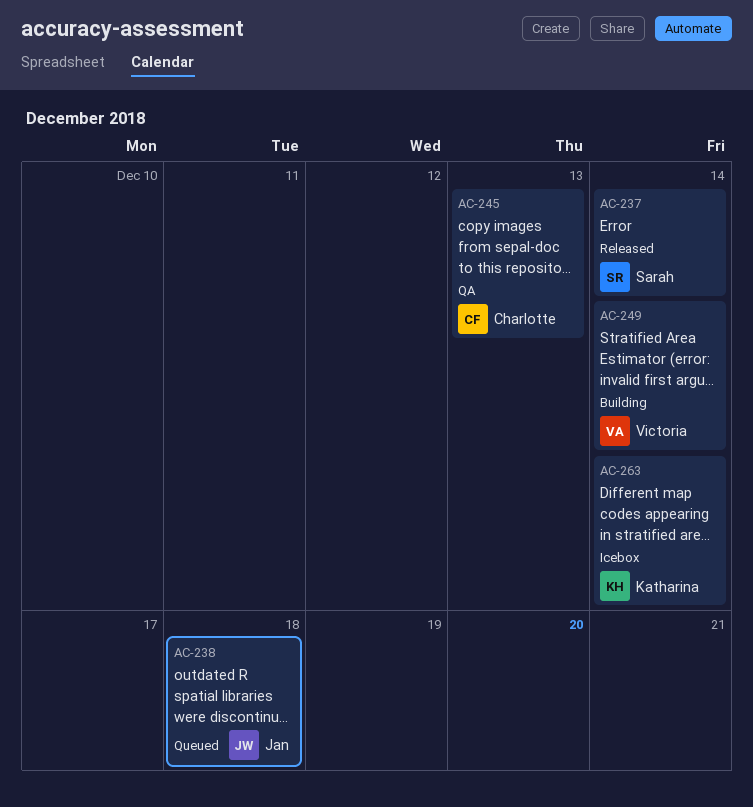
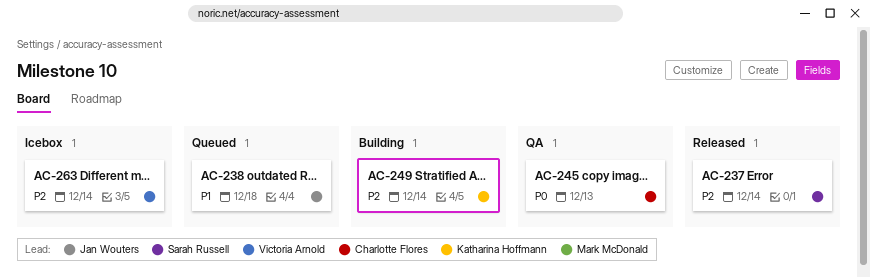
AC-249, owner: Victoria Arnold -> Katharina Hoffmann
AC-263, owner: Katharina Hoffmann -> Victoria Arnold

